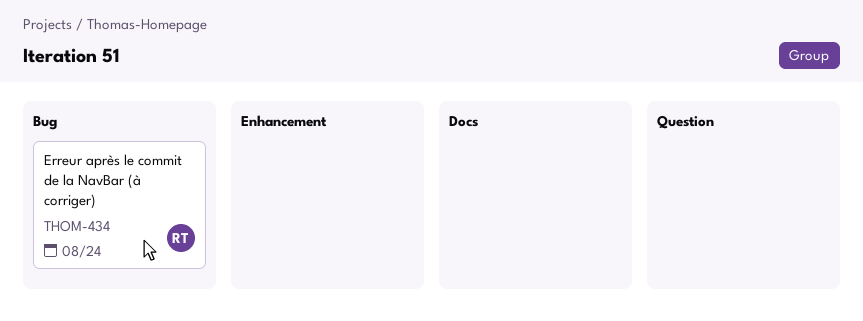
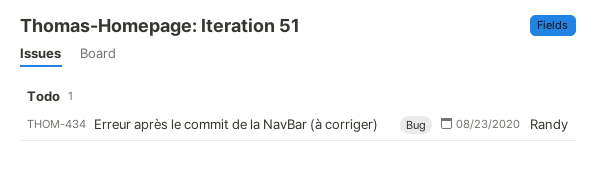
THOM-434, due: Aug 24 -> Aug 23

